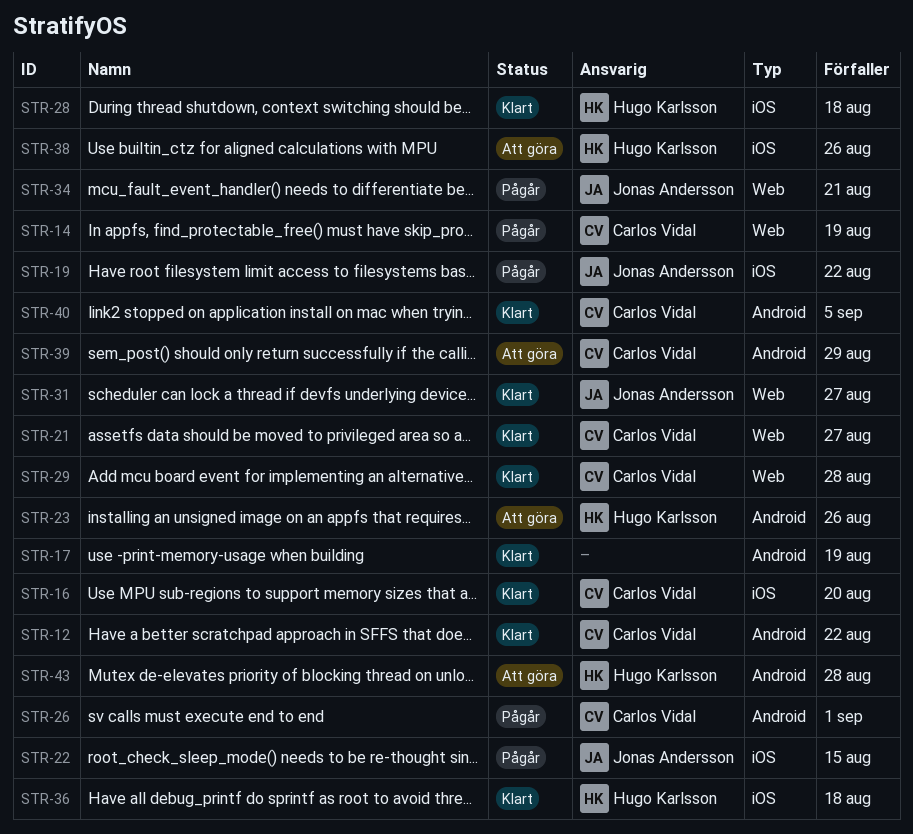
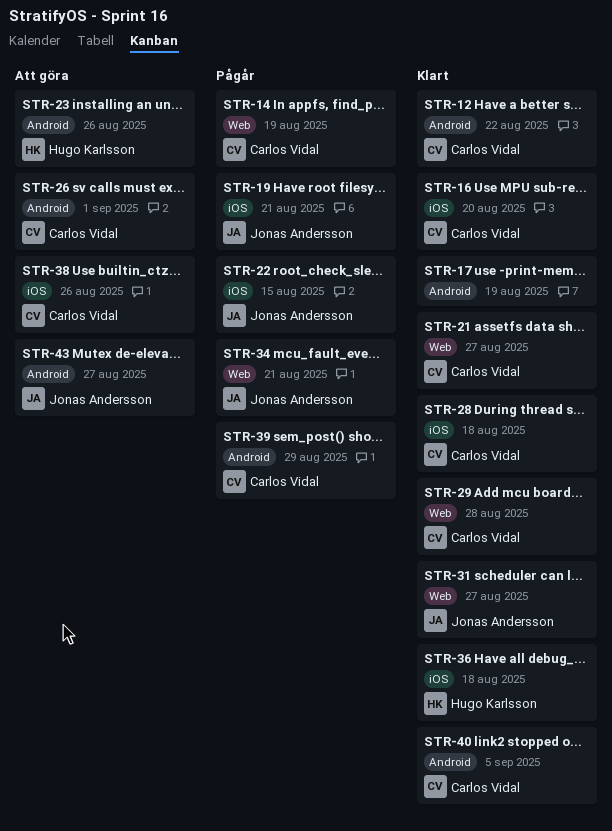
STR-19, due: Aug 22 -> Aug 21
STR-26, status: Pågår -> Att göra
STR-28, owner: Hugo Karlsson -> Carlos Vidal
STR-38, owner: Hugo Karlsson -> Carlos Vidal
STR-39, status: Att göra -> Pågår
STR-43, owner: Hugo Karlsson -> Jonas Andersson
STR-43, due: Aug 28 -> Aug 27

